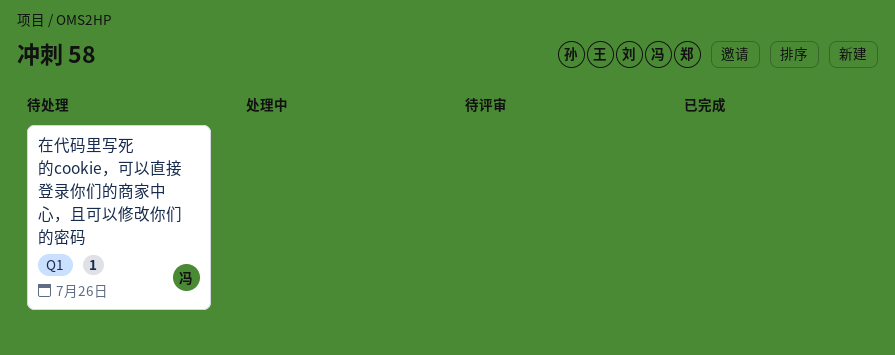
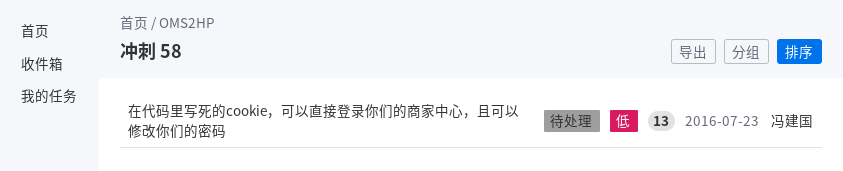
在代码里写死的cookie，可以直接登录你们的商家中心，且可以修改你们的密码, estimate: 1 -> 13
在代码里写死的cookie，可以直接登录你们的商家中心，且可以修改你们的密码, due: Jul 26 -> Jul 23

